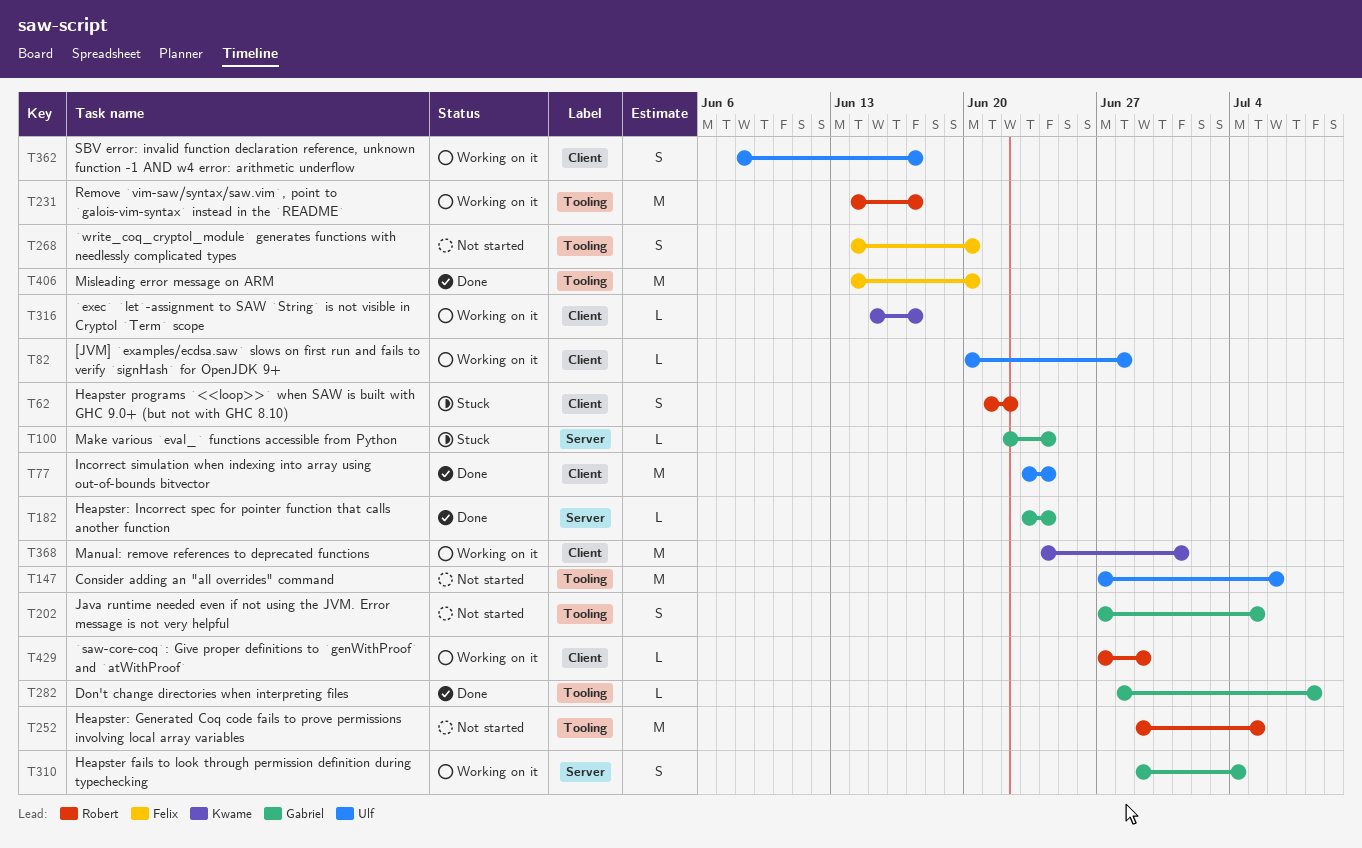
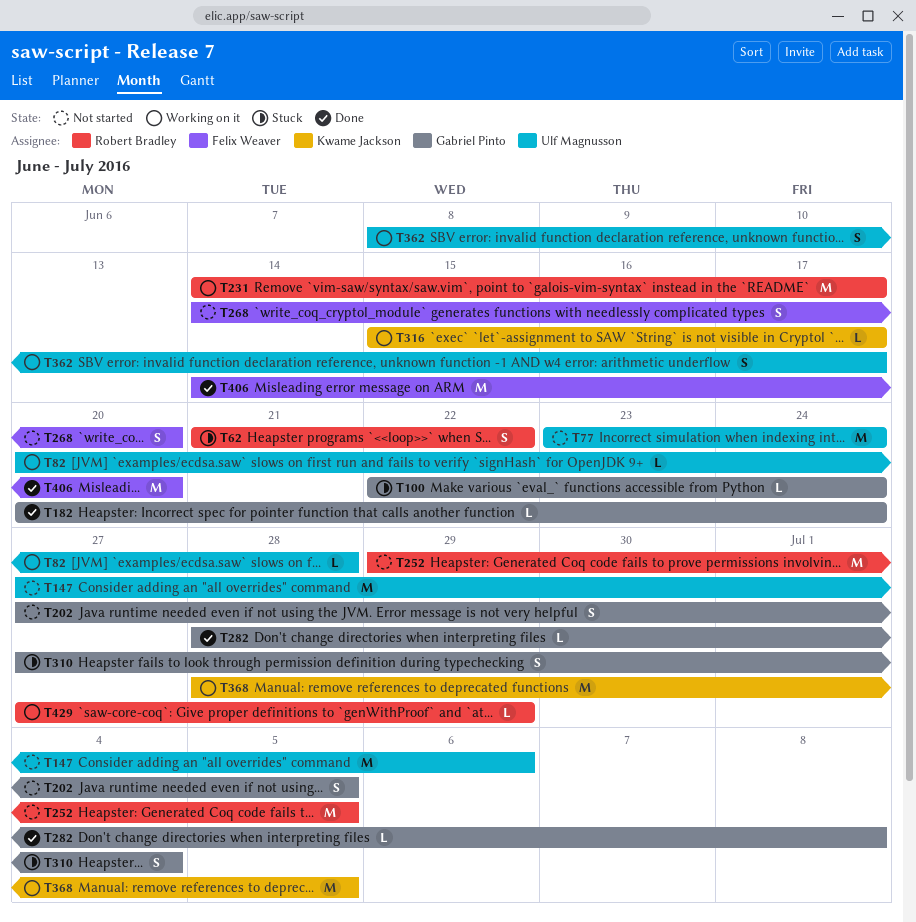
T77, status: Done -> Not started
T182, start: Jun 23 -> Jun 20
T310, status: Working on it -> Stuck
T310, start: Jun 29 -> Jun 27
T368, start: Jun 24 -> Jun 28
T368, due: Jul 1 -> Jul 5

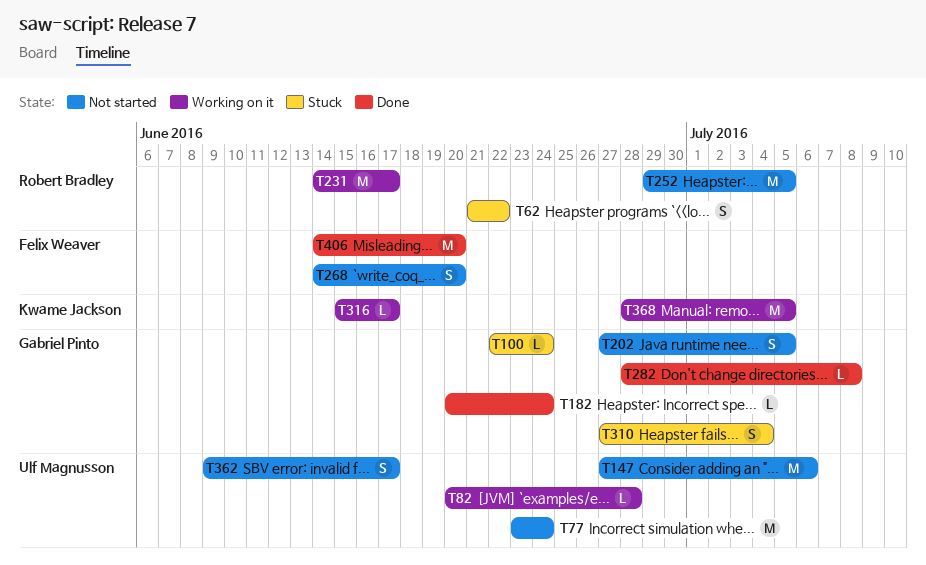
T362, status: Working on it -> Not started
T362, start: Jun 8 -> Jun 9
T429: present -> none

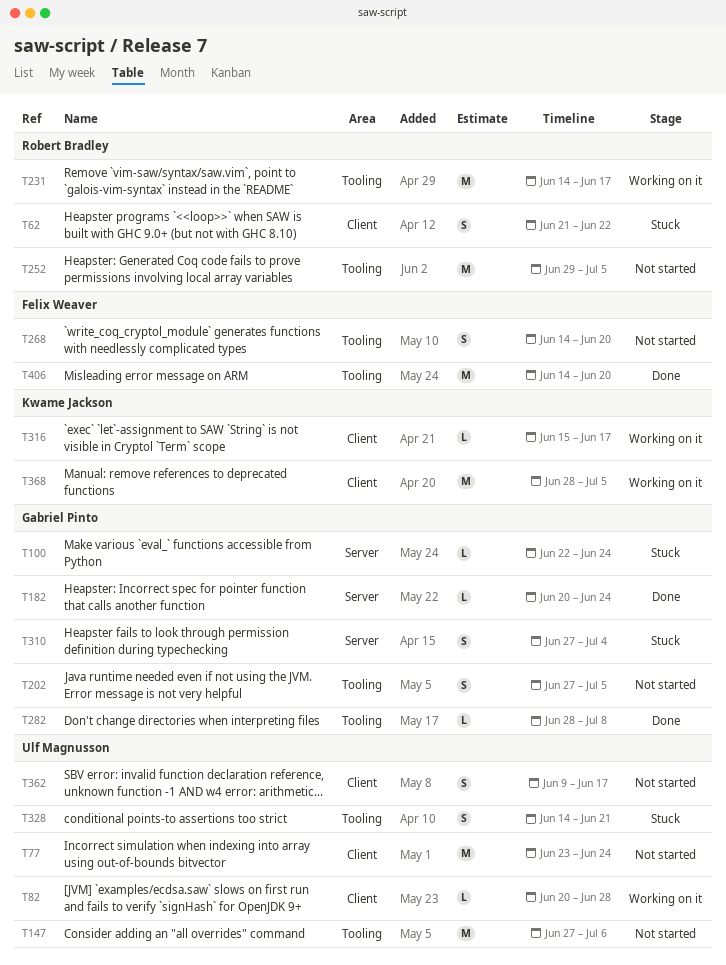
T328: none -> present

